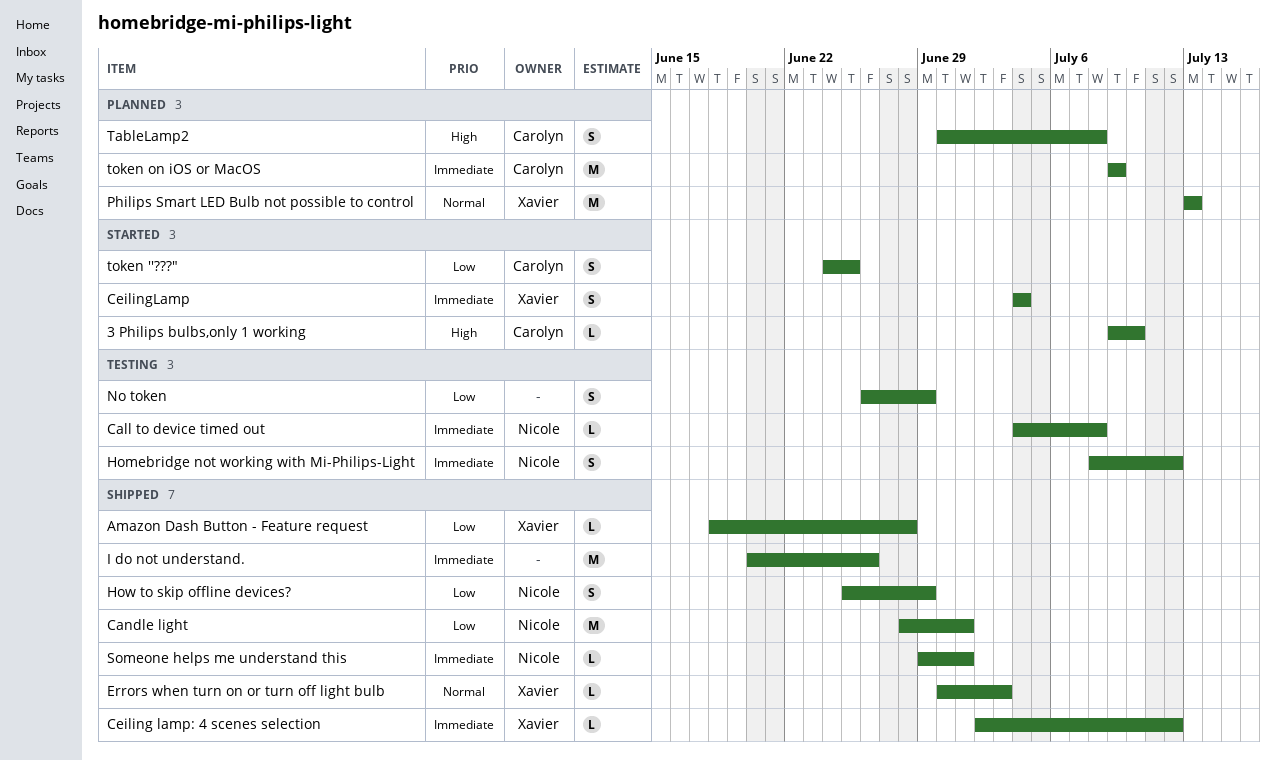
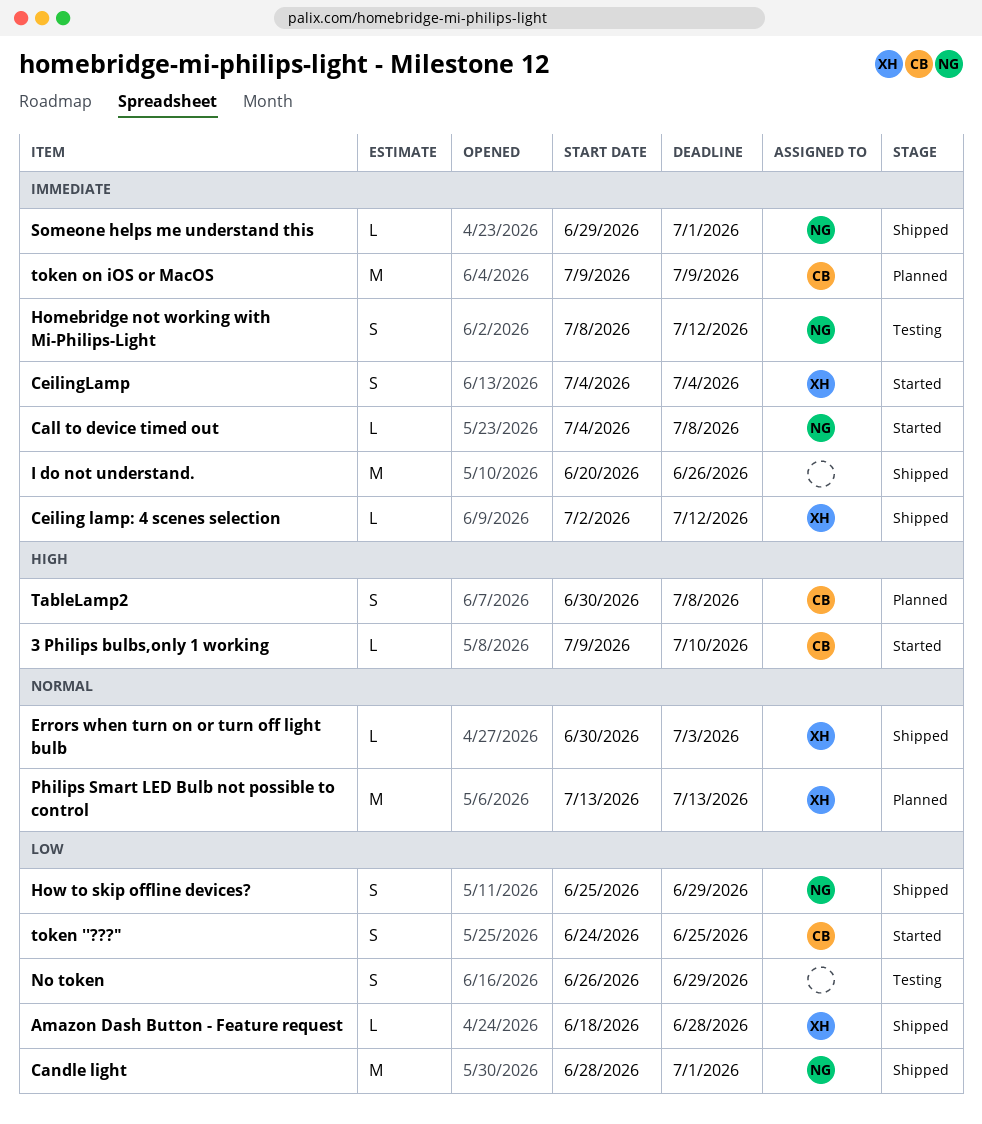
Call to device timed out, status: Testing -> Started

